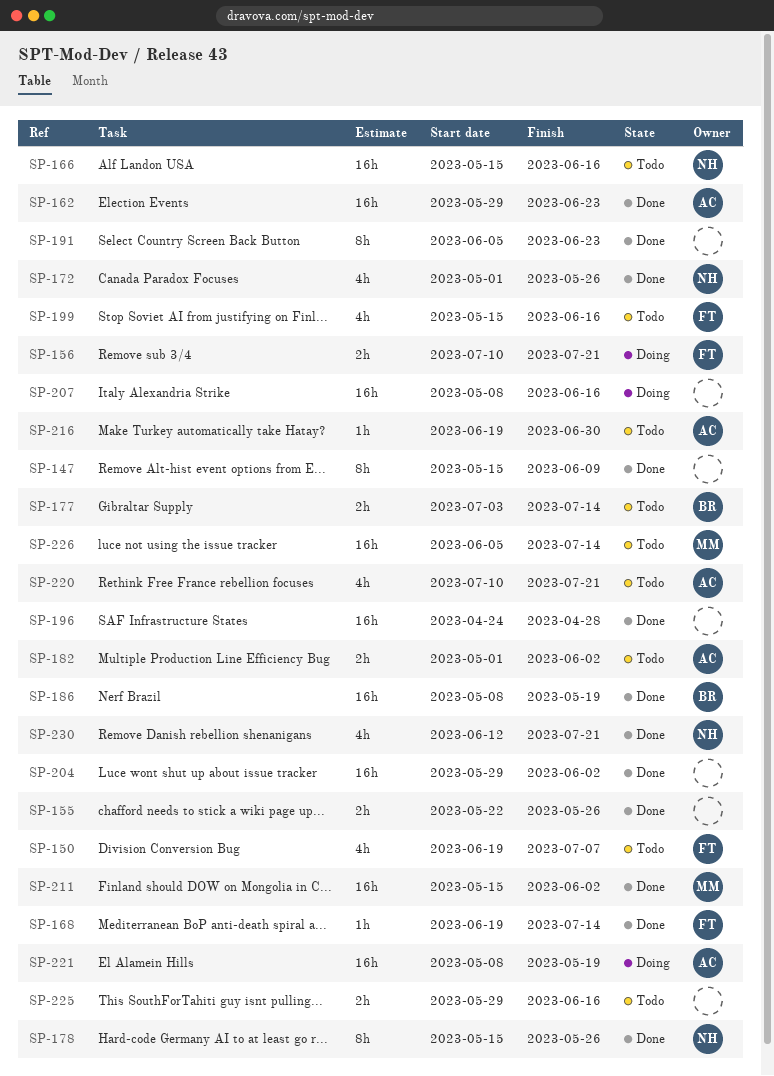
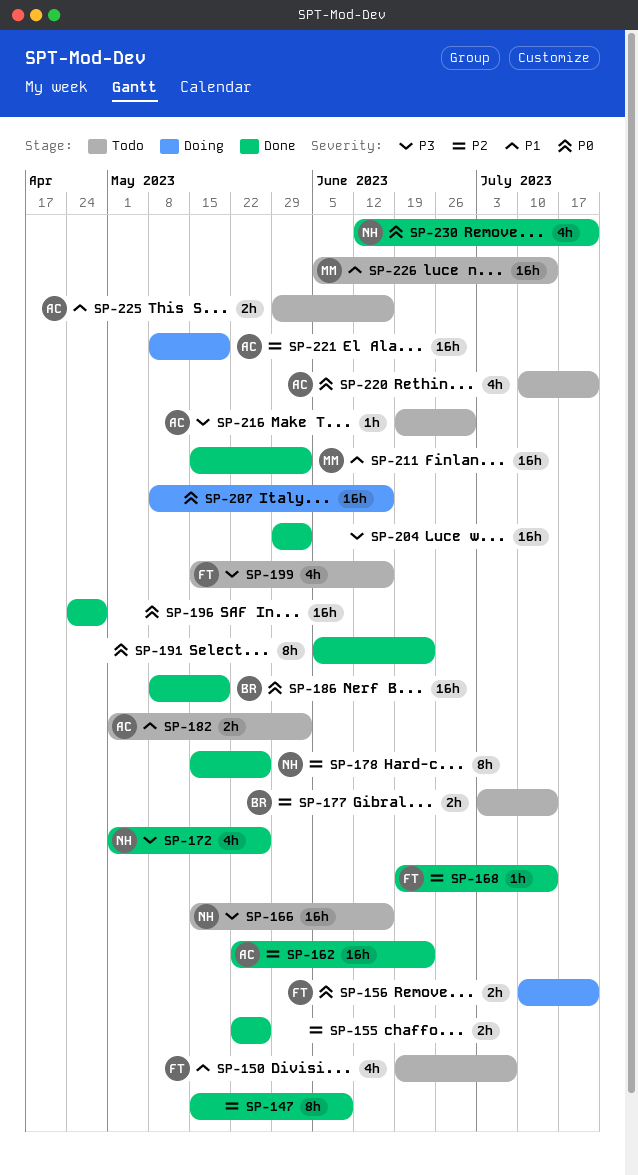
SP-162, start: May 29 -> May 22
SP-225, owner: none -> AC

